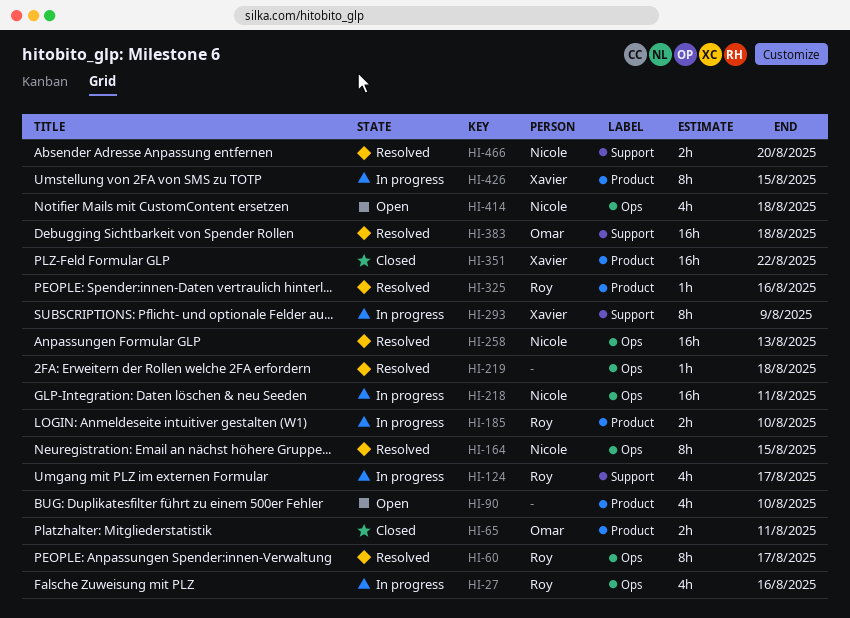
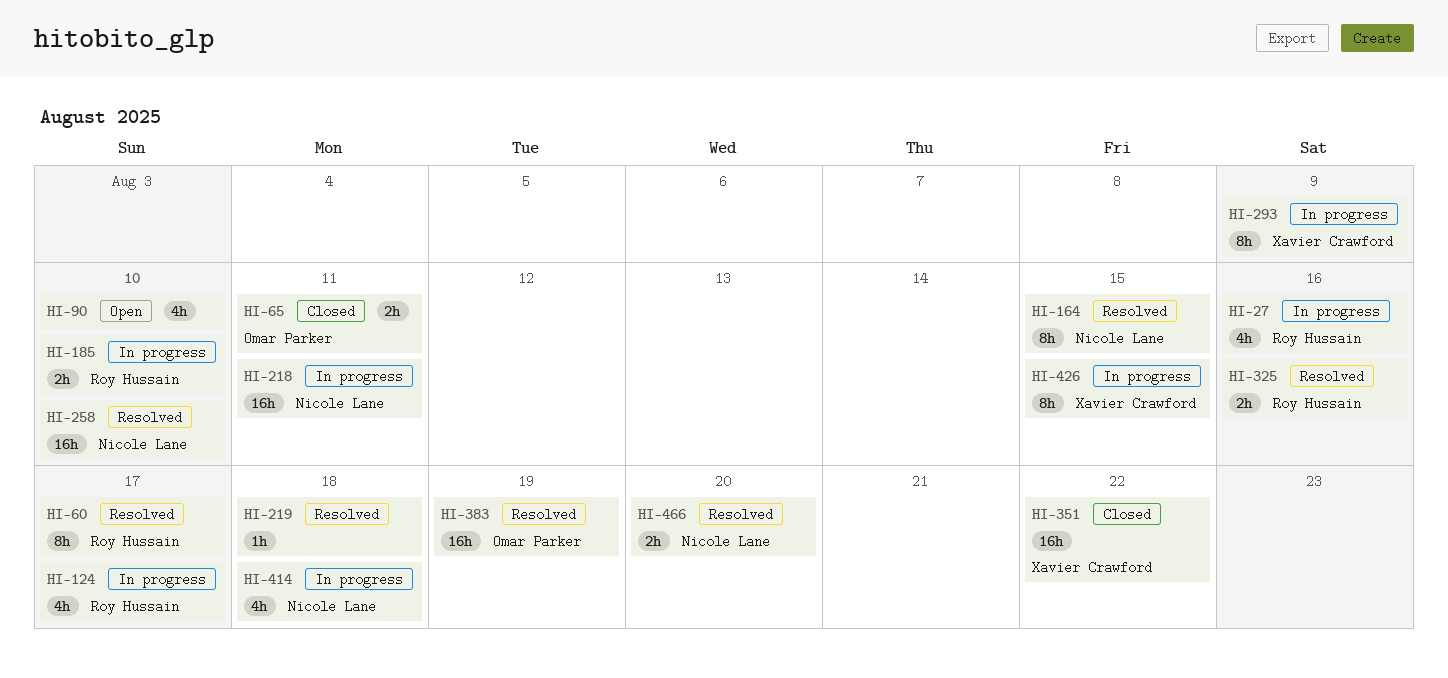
HI-258, due: Aug 13 -> Aug 10
HI-325, estimate: 1h -> 2h
HI-383, due: Aug 18 -> Aug 19
HI-414, status: Open -> In progress

